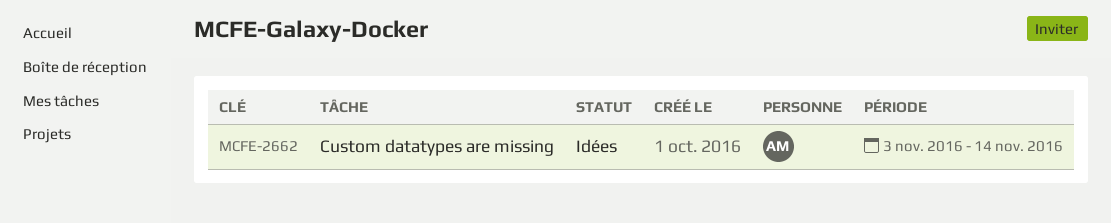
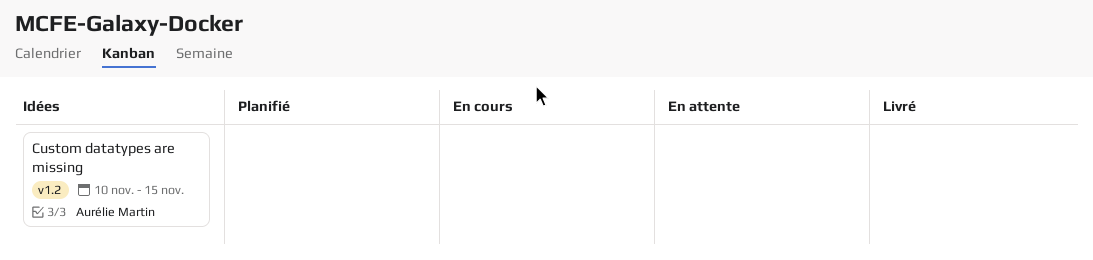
Custom datatypes are missing, start: Nov 3 -> Nov 10
Custom datatypes are missing, due: Nov 14 -> Nov 15

